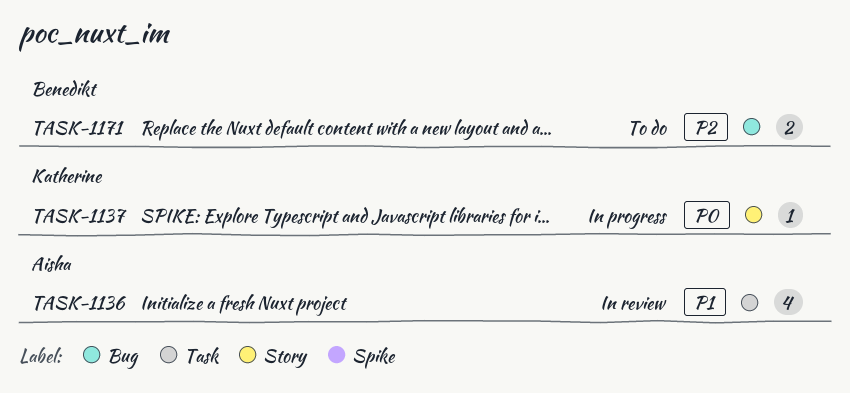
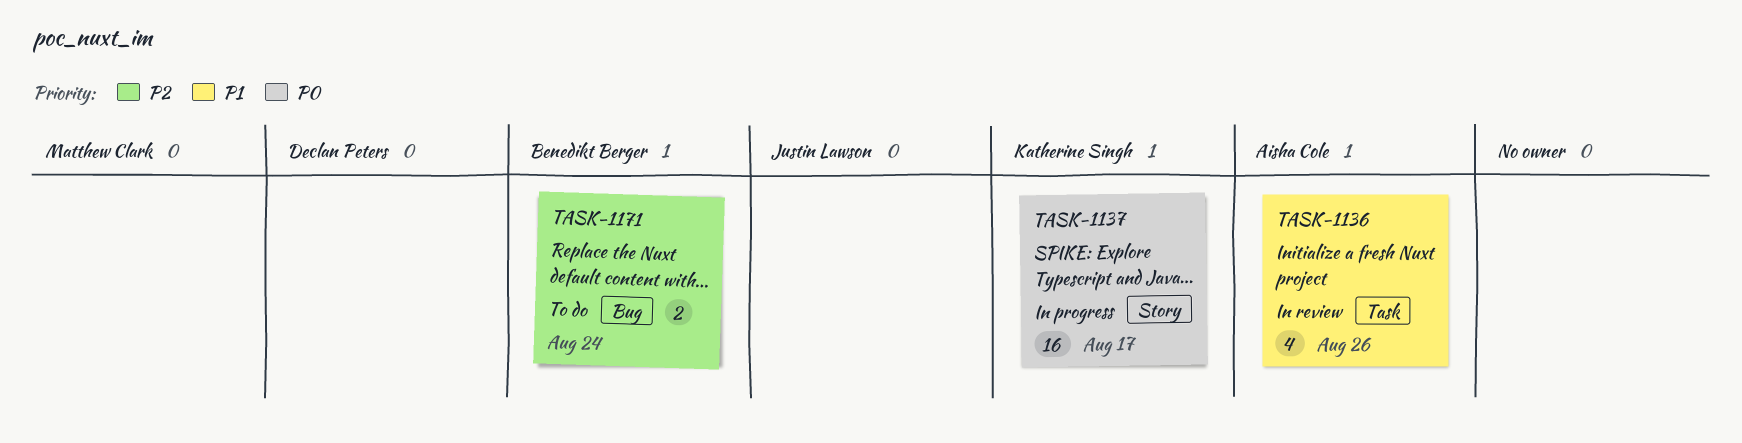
TASK-1137, estimate: 1 -> 16

